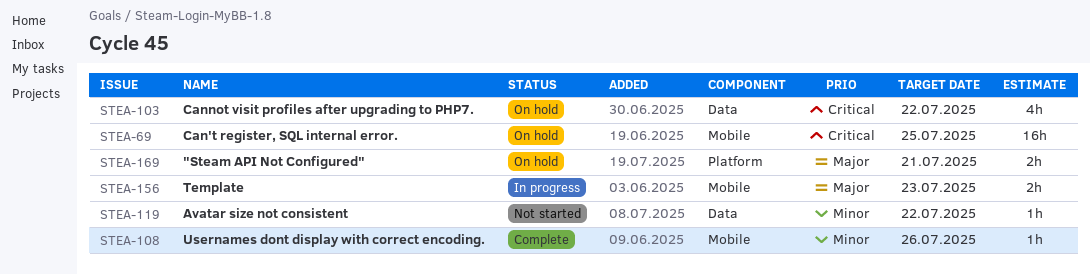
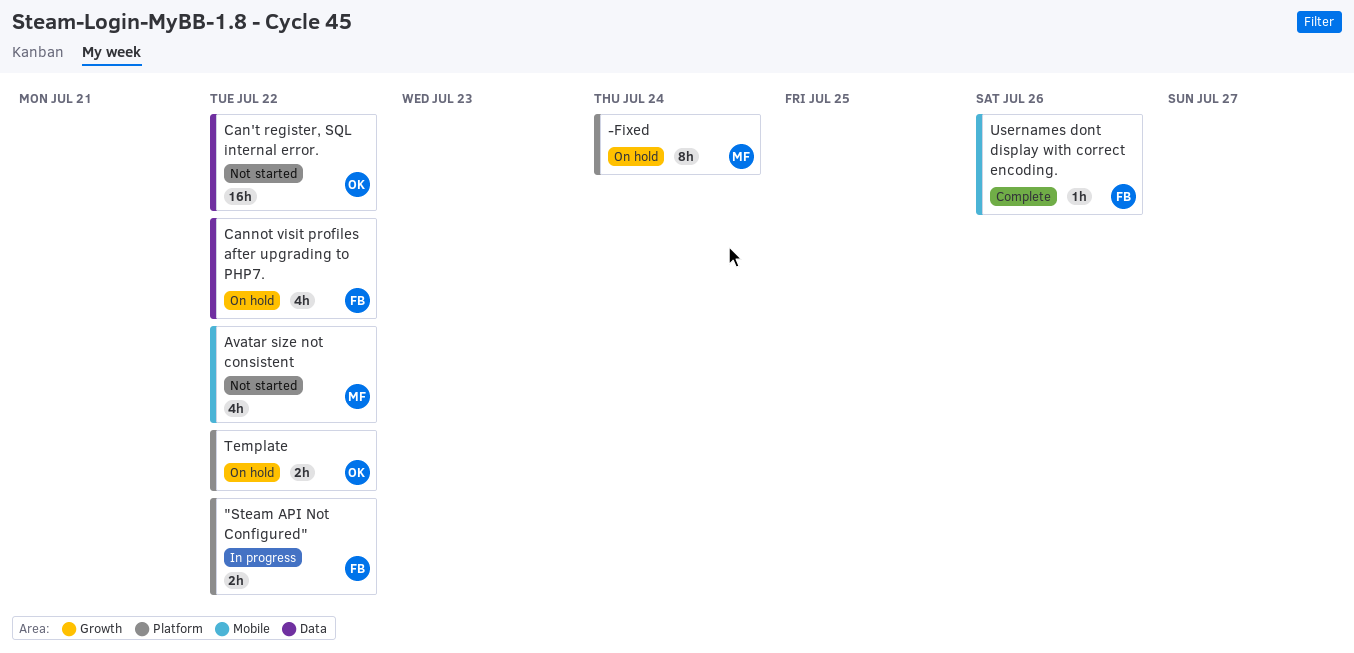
"Steam API Not Configured", status: On hold -> In progress
"Steam API Not Configured", due: Jul 21 -> Jul 22
-Fixed: none -> present
Avatar size not consistent, label: Data -> Mobile
Avatar size not consistent, estimate: 1h -> 4h
Can't register, SQL internal error., status: On hold -> Not started
Can't register, SQL internal error., label: Mobile -> Data
Can't register, SQL internal error., due: Jul 25 -> Jul 22
Template, status: In progress -> On hold
Template, label: Mobile -> Platform
Template, due: Jul 23 -> Jul 22

